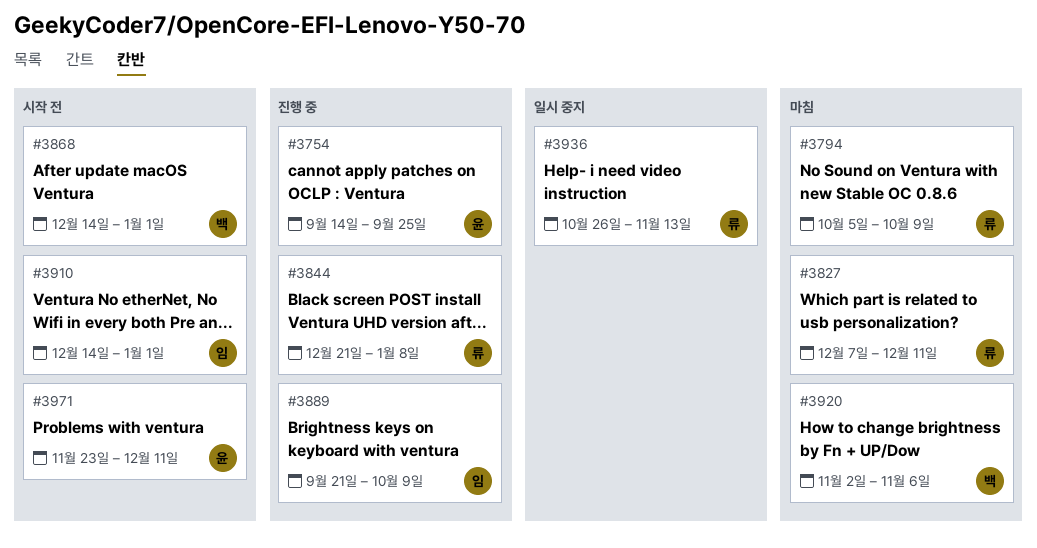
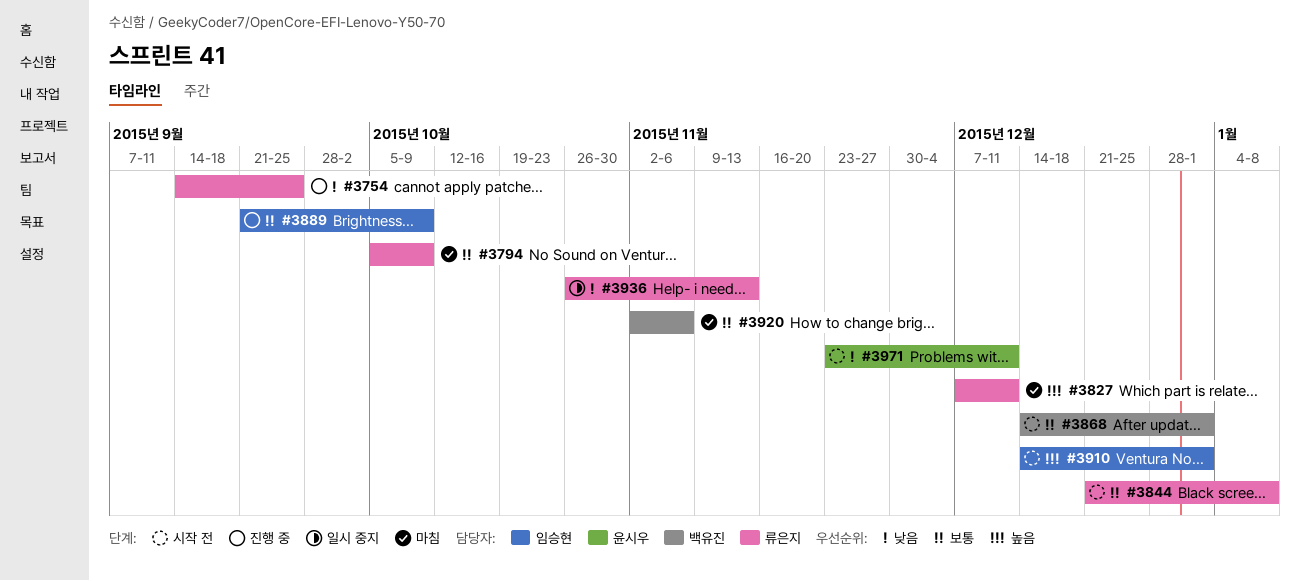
#3754, owner: 윤시우 -> 류은지
#3844, status: 진행 중 -> 시작 전

